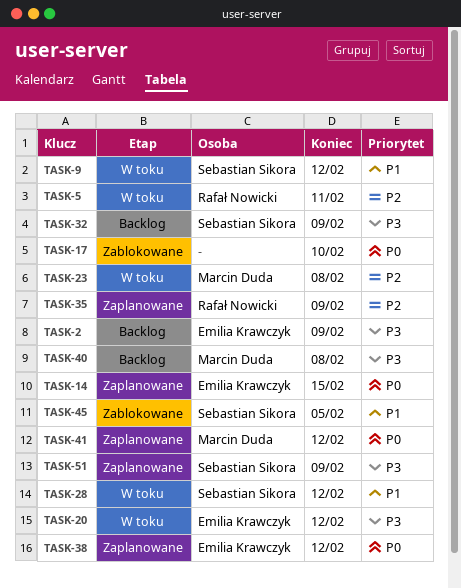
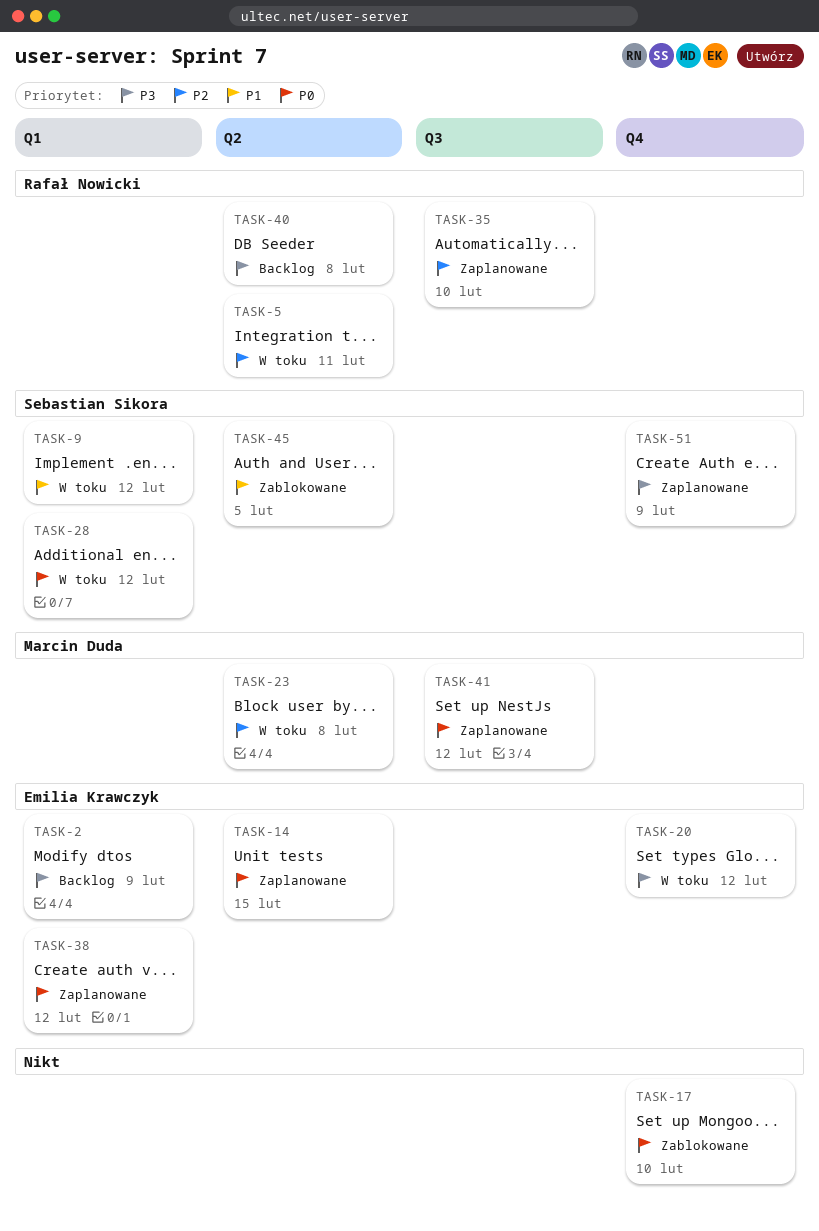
TASK-28, priority: P1 -> P0
TASK-32: present -> none
TASK-35, due: Feb 9 -> Feb 10
TASK-40, owner: Marcin Duda -> Rafał Nowicki

